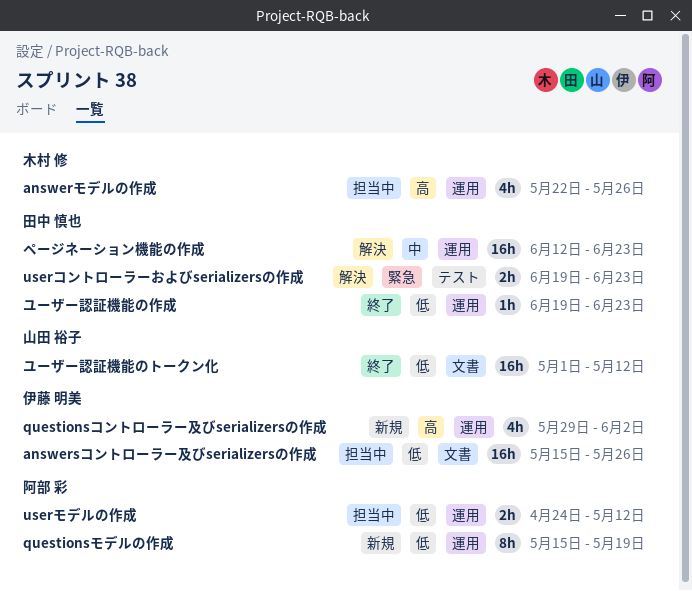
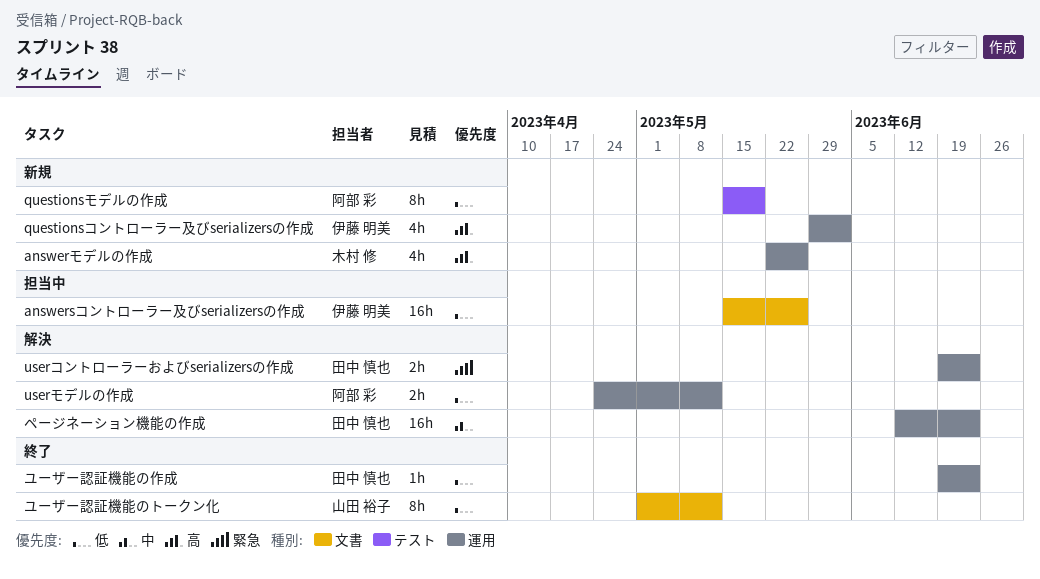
answerモデルの作成, status: 担当中 -> 新規
questionsモデルの作成, label: 運用 -> テスト
userコントローラーおよびserializersの作成, label: テスト -> 運用
userモデルの作成, status: 担当中 -> 解決
ユーザー認証機能のトークン化, estimate: 16h -> 8h

